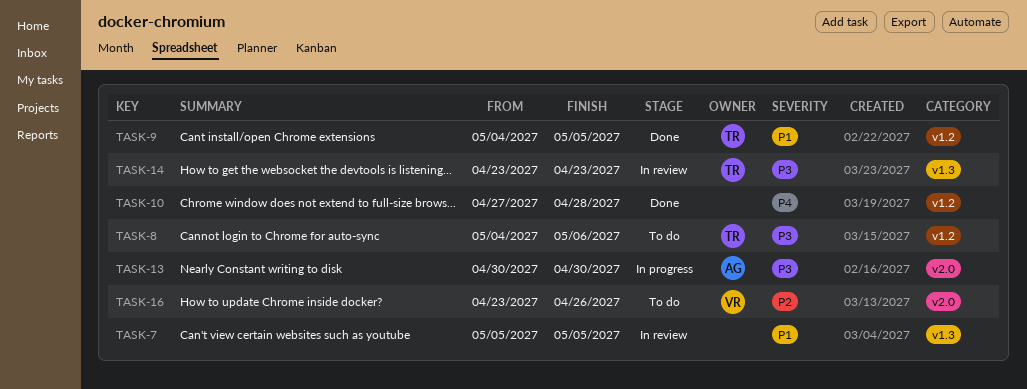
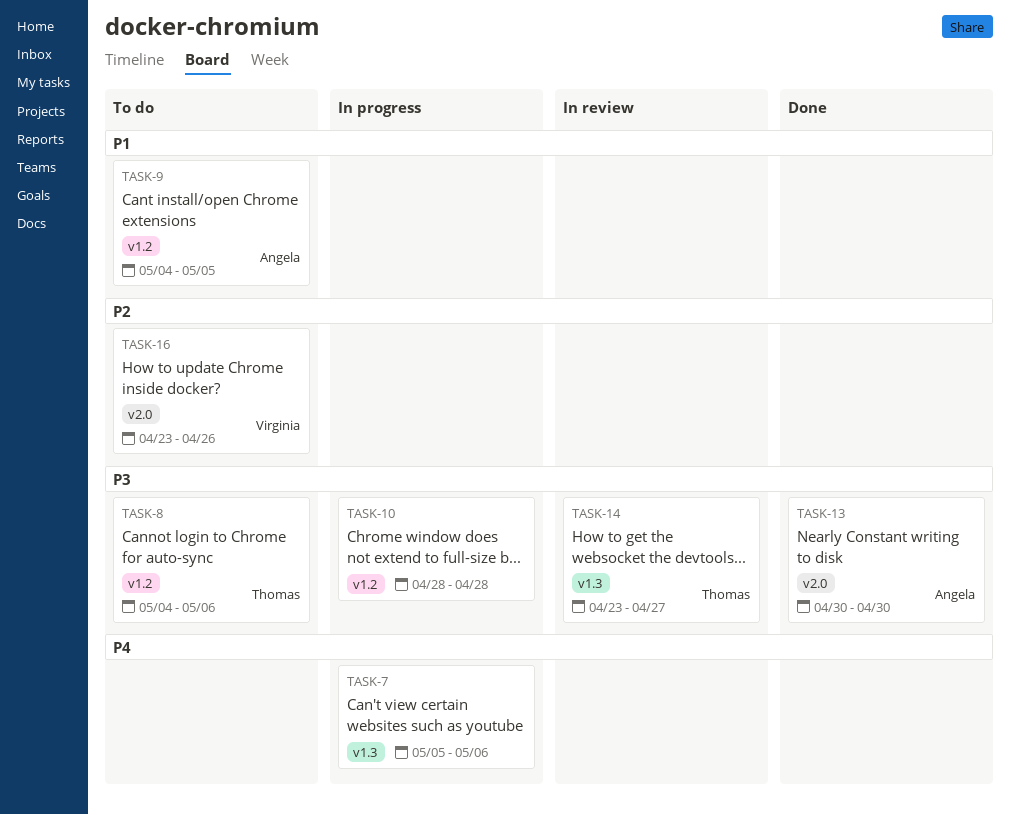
TASK-7, status: In review -> In progress
TASK-7, priority: P1 -> P4
TASK-7, due: May 5 -> May 6
TASK-9, status: Done -> To do
TASK-9, owner: Thomas -> Angela
TASK-10, status: Done -> In progress
TASK-10, priority: P4 -> P3
TASK-10, start: Apr 27 -> Apr 28
TASK-13, status: In progress -> Done
TASK-14, due: Apr 23 -> Apr 27

